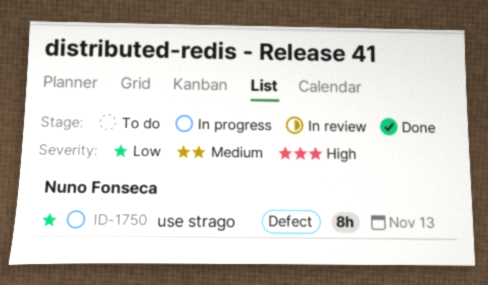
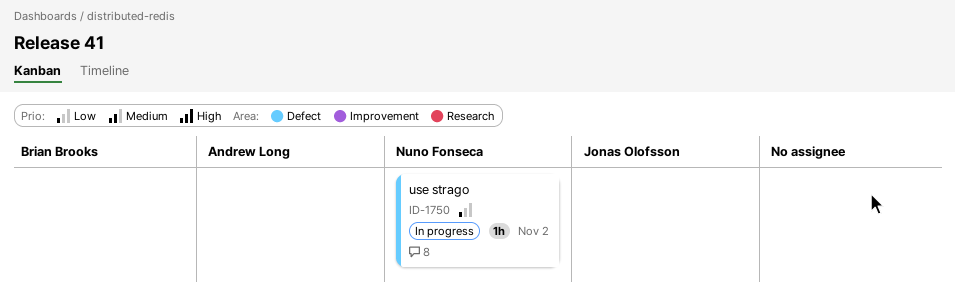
ID-1750, estimate: 8h -> 1h
ID-1750, due: Nov 13 -> Nov 2

